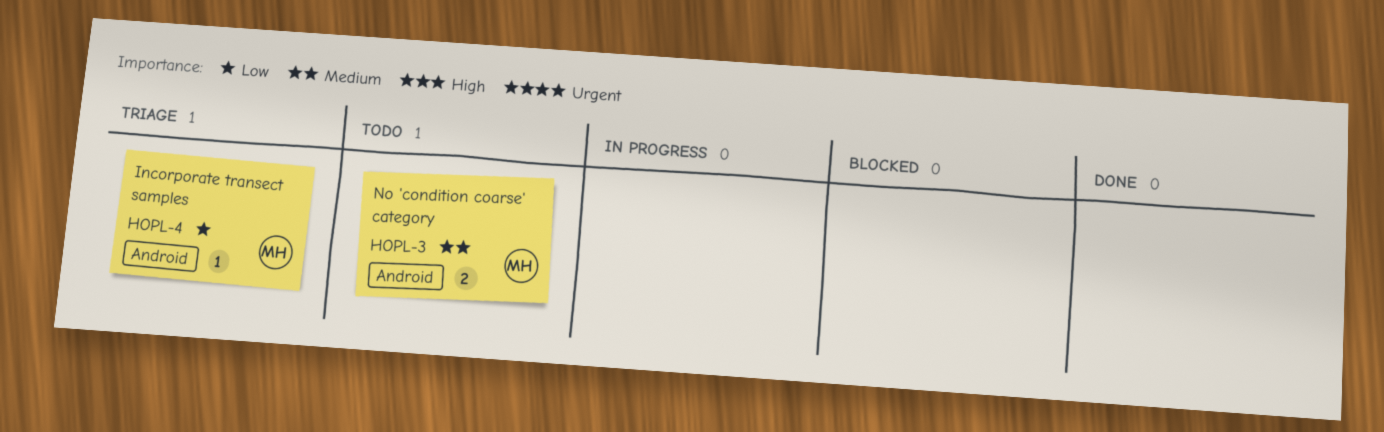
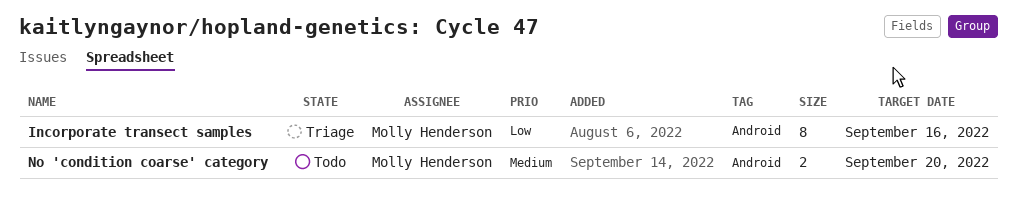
Incorporate transect samples, estimate: 1 -> 8

